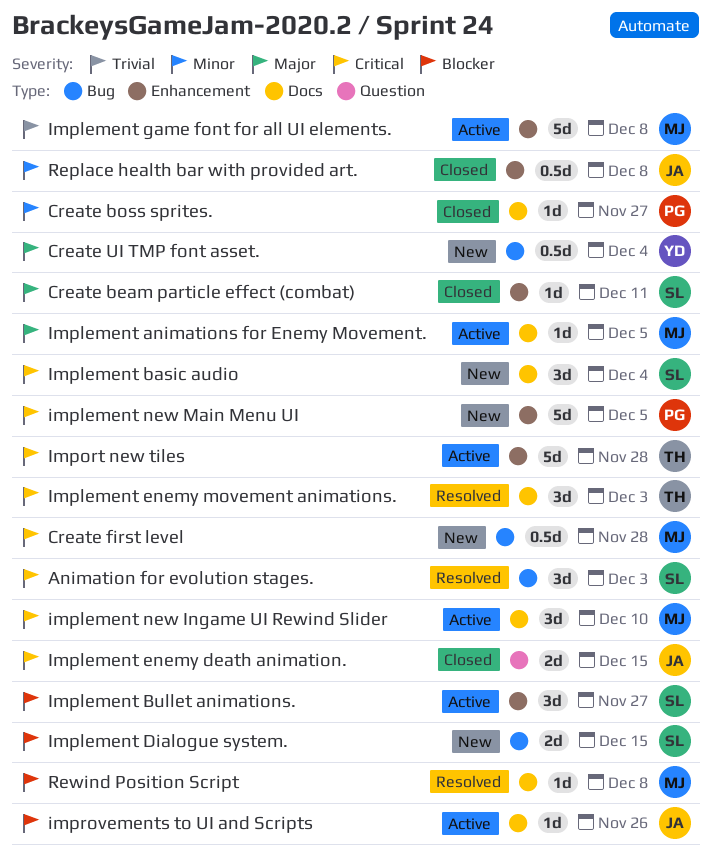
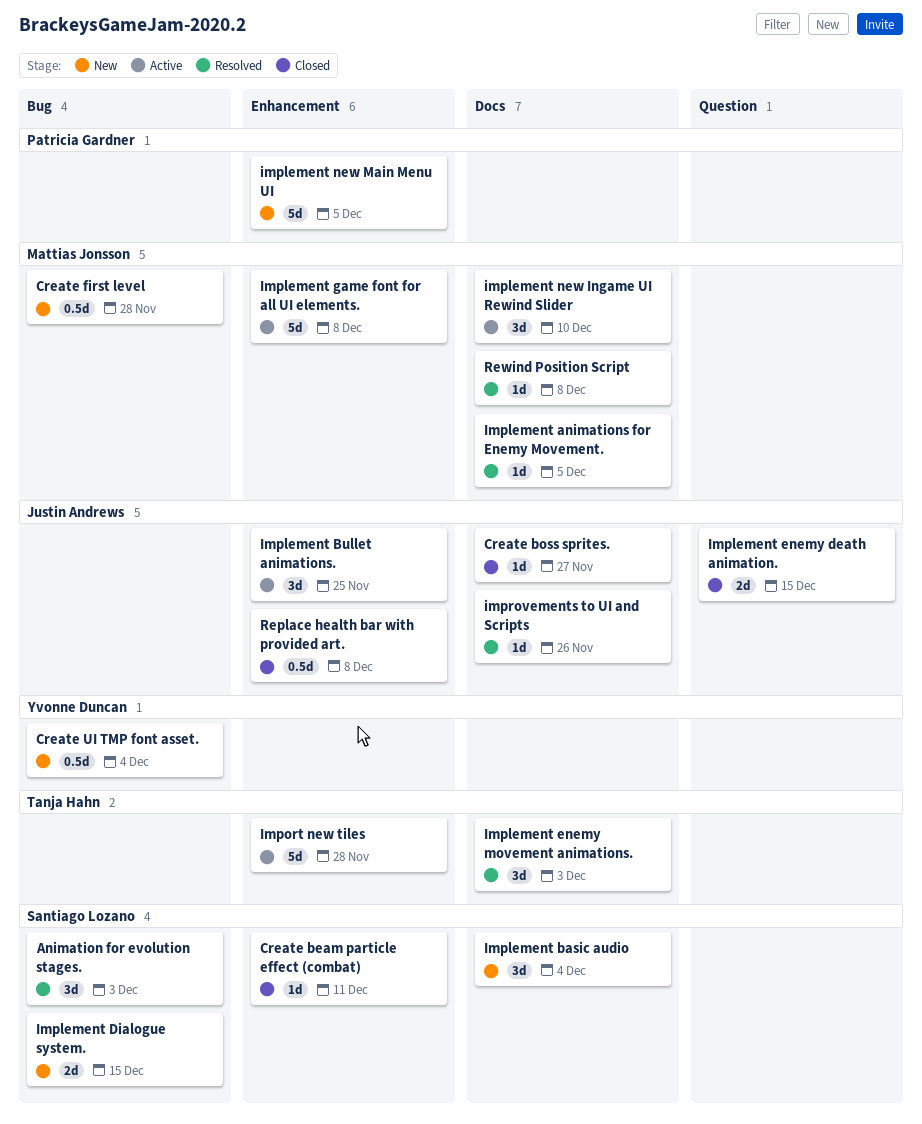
Create boss sprites., owner: Patricia Gardner -> Justin Andrews
Implement animations for Enemy Movement., status: Active -> Resolved
Implement Bullet animations., owner: Santiago Lozano -> Justin Andrews
Implement Bullet animations., due: Nov 27 -> Nov 25
improvements to UI and Scripts, status: Active -> Resolved

